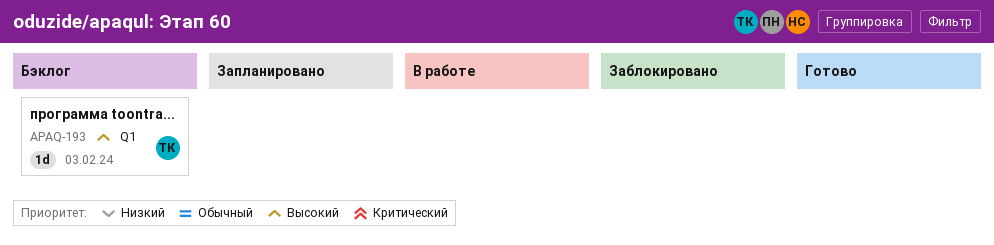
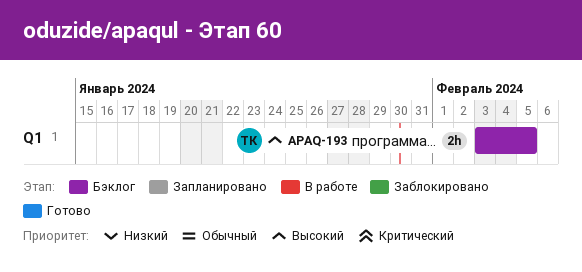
APAQ-193, estimate: 1d -> 2h
APAQ-193, due: Feb 3 -> Feb 5

